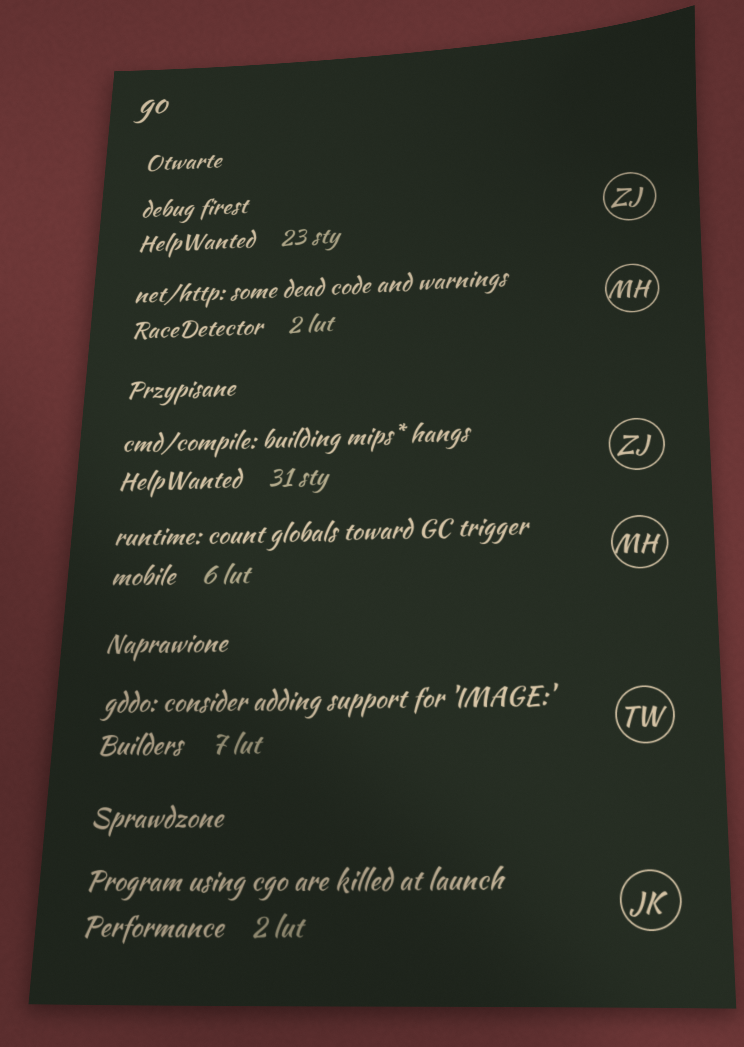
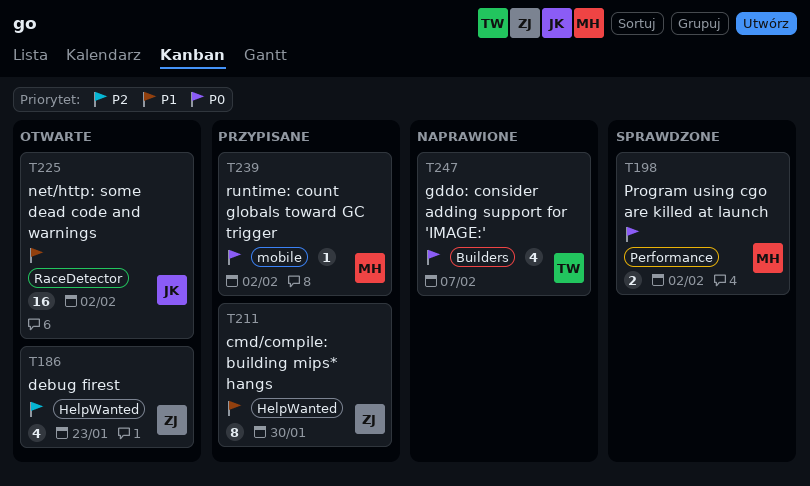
cmd/compile: building mips* hangs, due: Jan 31 -> Jan 30
net/http: some dead code and warnings, owner: MH -> JK
Program using cgo are killed at launch, owner: JK -> MH
runtime: count globals toward GC trigger, due: Feb 6 -> Feb 2

